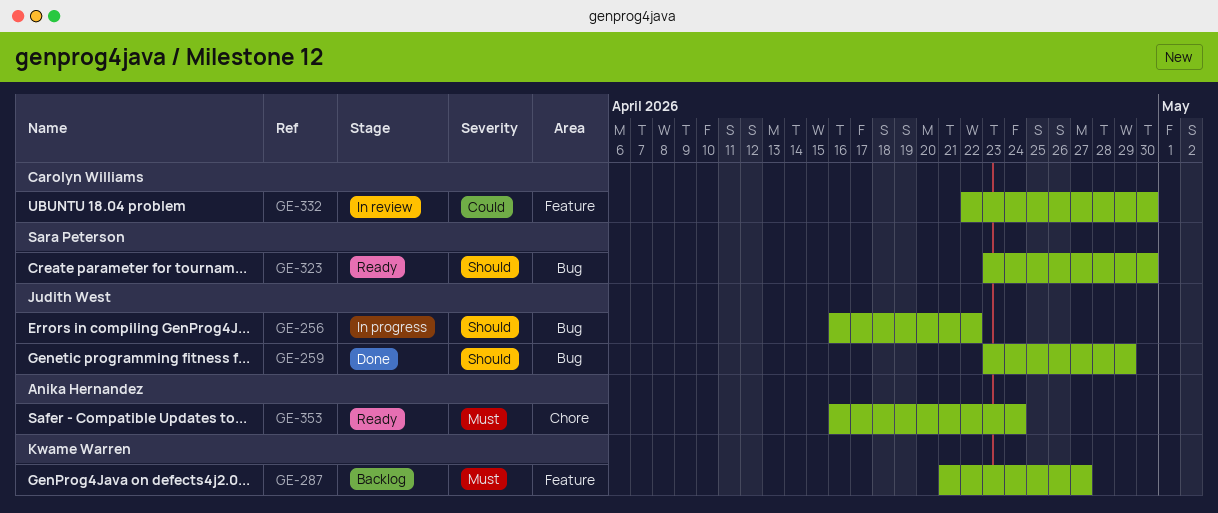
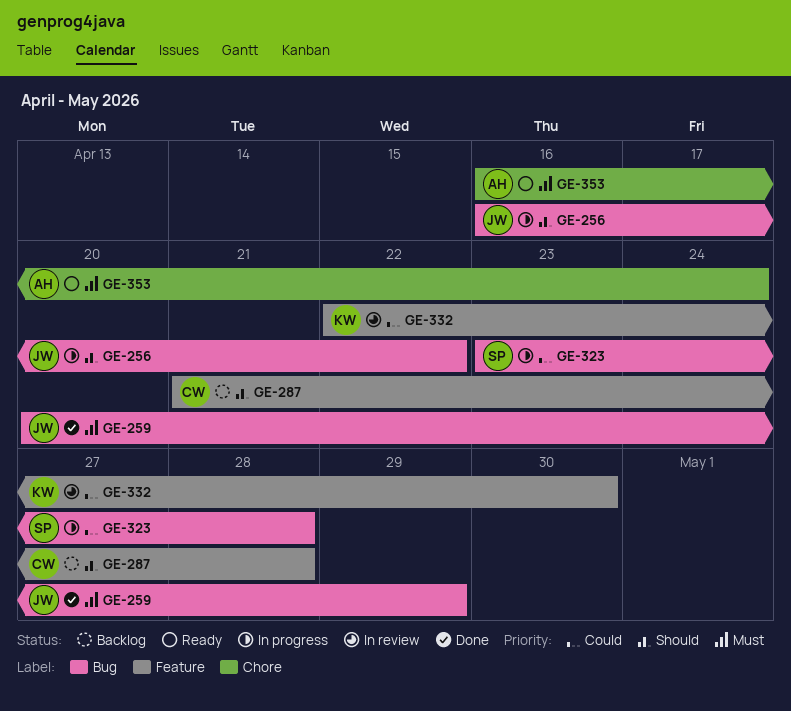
GE-259, priority: Should -> Must
GE-259, start: Apr 23 -> Apr 20
GE-287, owner: Kwame Warren -> Carolyn Williams
GE-287, priority: Must -> Should
GE-287, due: Apr 27 -> Apr 28
GE-323, status: Ready -> In progress
GE-323, priority: Should -> Could
GE-323, due: Apr 30 -> Apr 28
GE-332, owner: Carolyn Williams -> Kwame Warren

